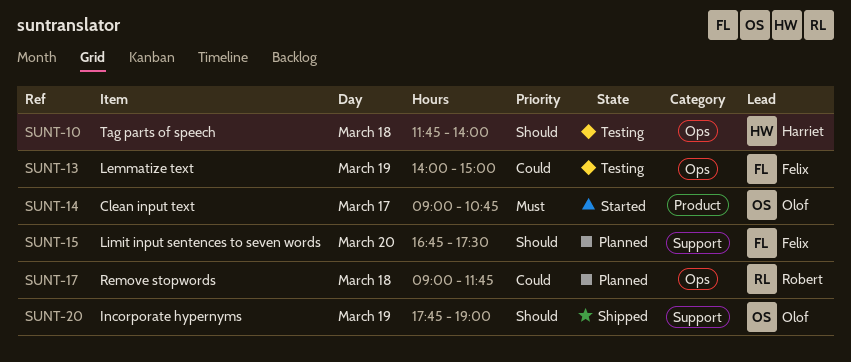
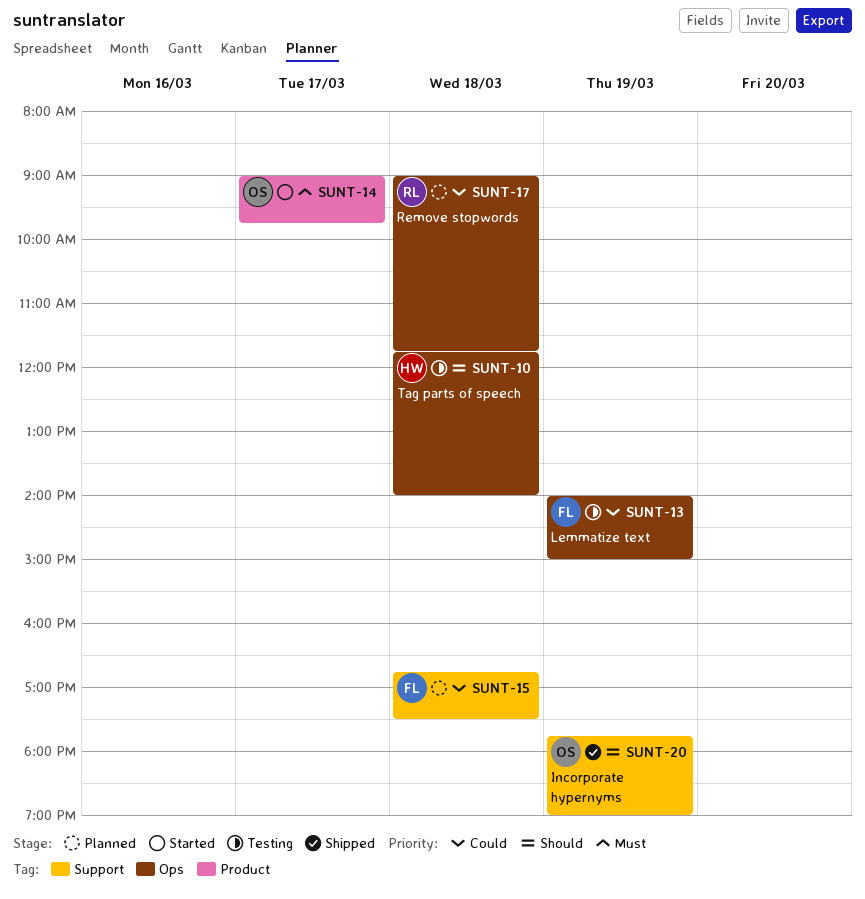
SUNT-14, ends: 10:45 -> 09:45
SUNT-15, priority: Should -> Could
SUNT-15, day: Mar 20 -> Mar 18

